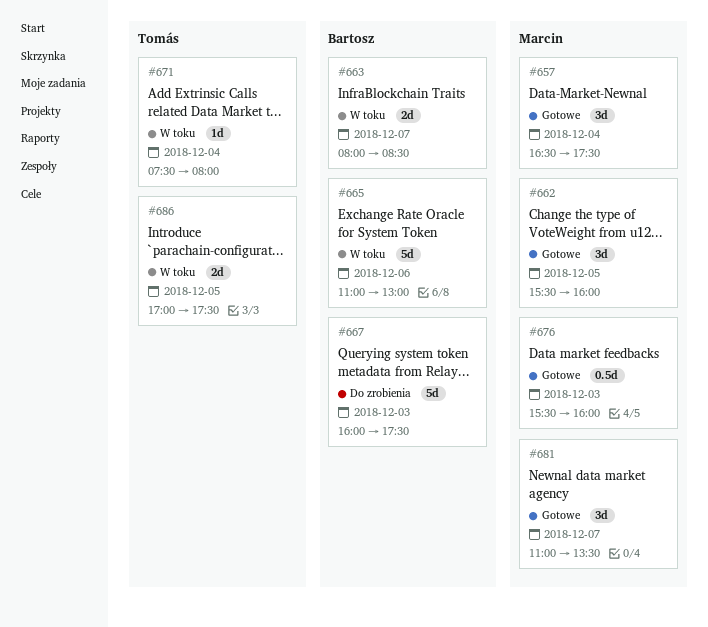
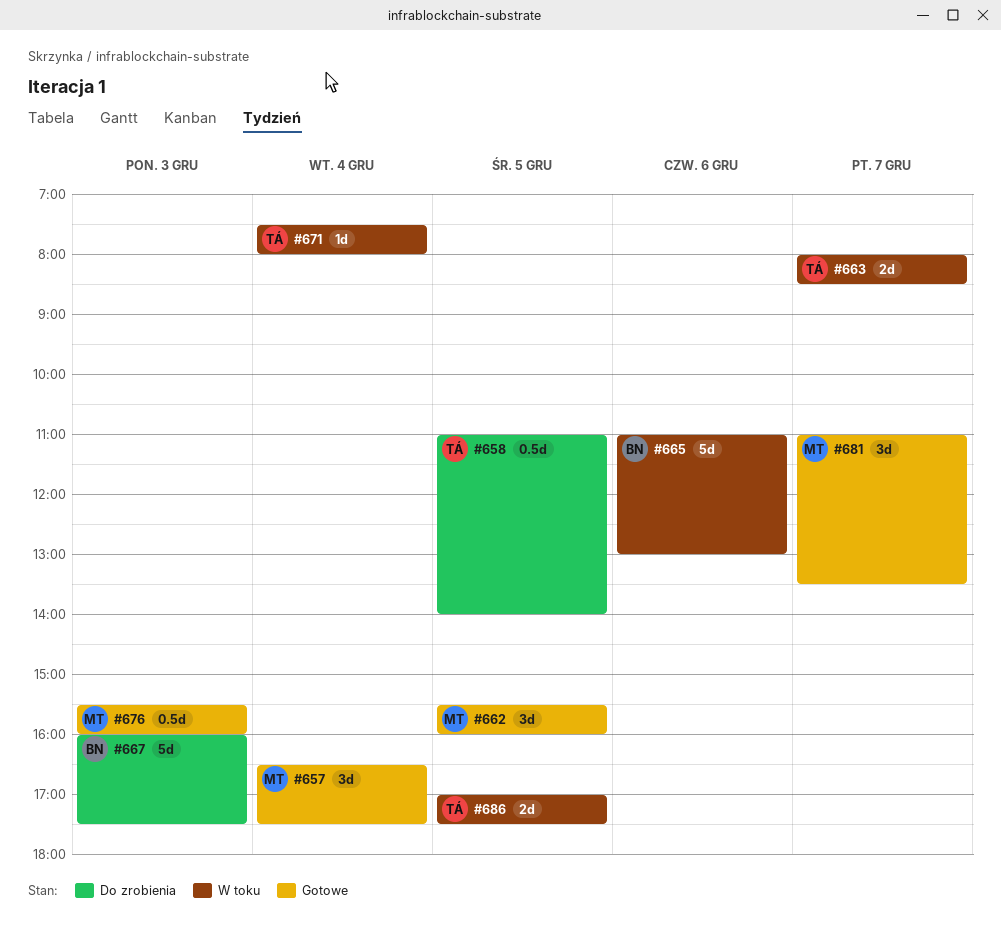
#658: none -> present
#663, owner: Bartosz -> Tomás

